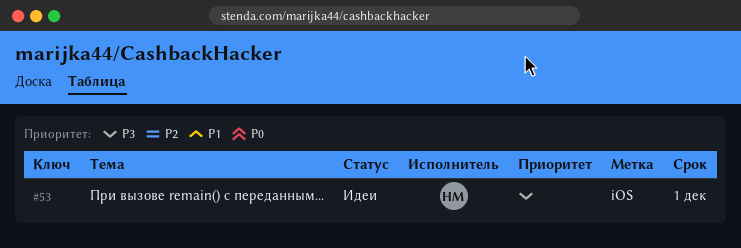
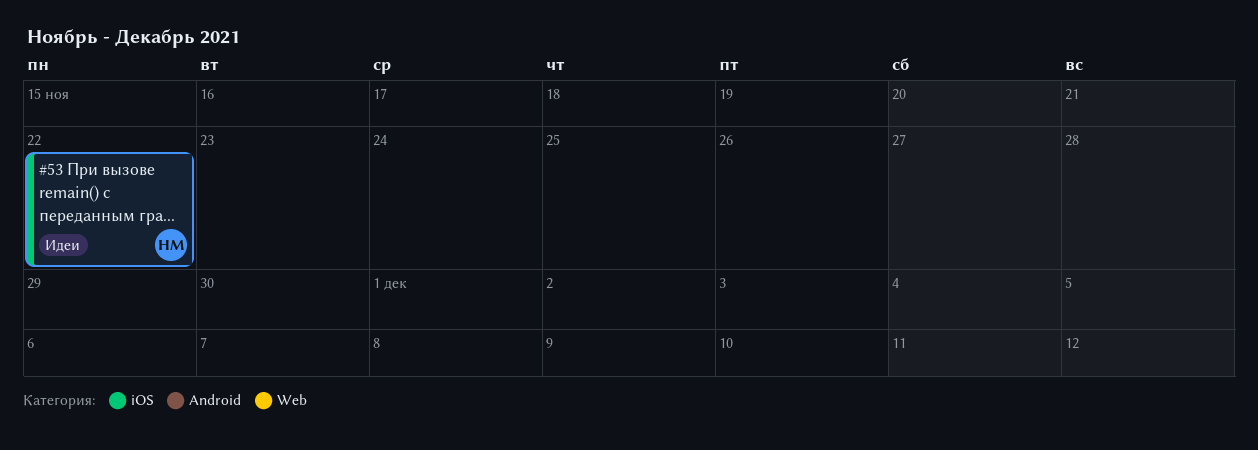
#53, due: Dec 1 -> Nov 22

